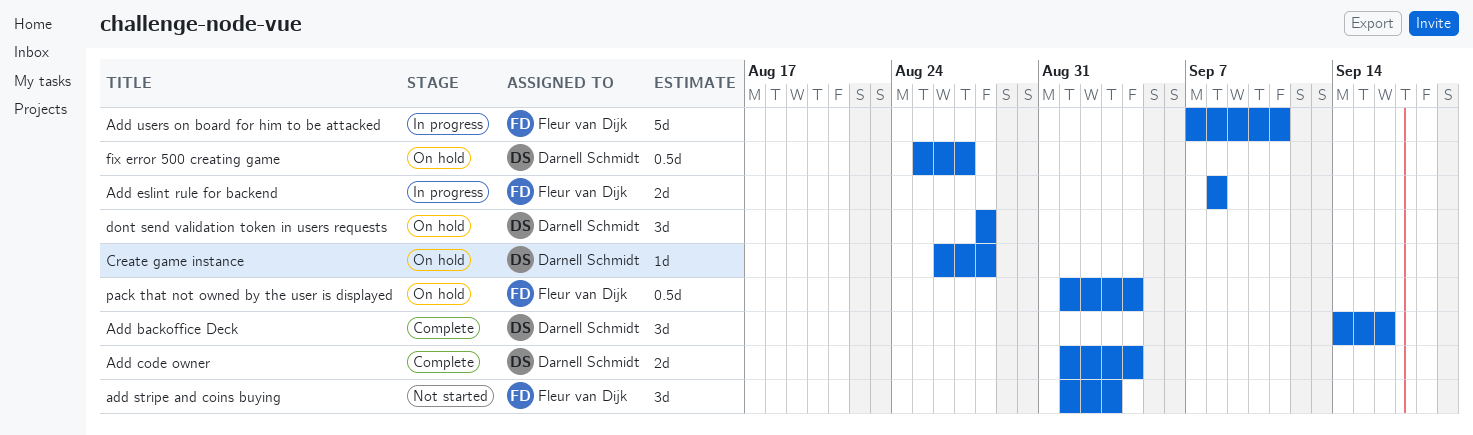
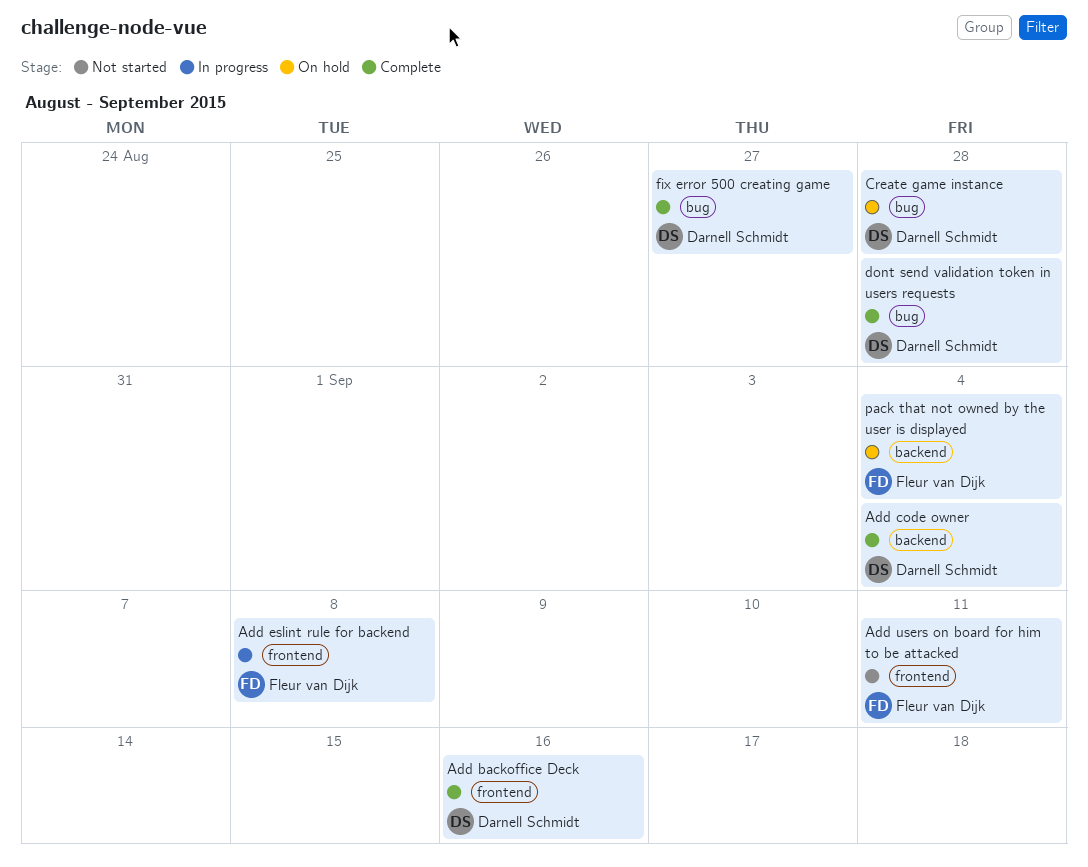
add stripe and coins buying: present -> none
Add users on board for him to be attacked, status: In progress -> Not started
dont send validation token in users requests, status: On hold -> Complete
fix error 500 creating game, status: On hold -> Complete

